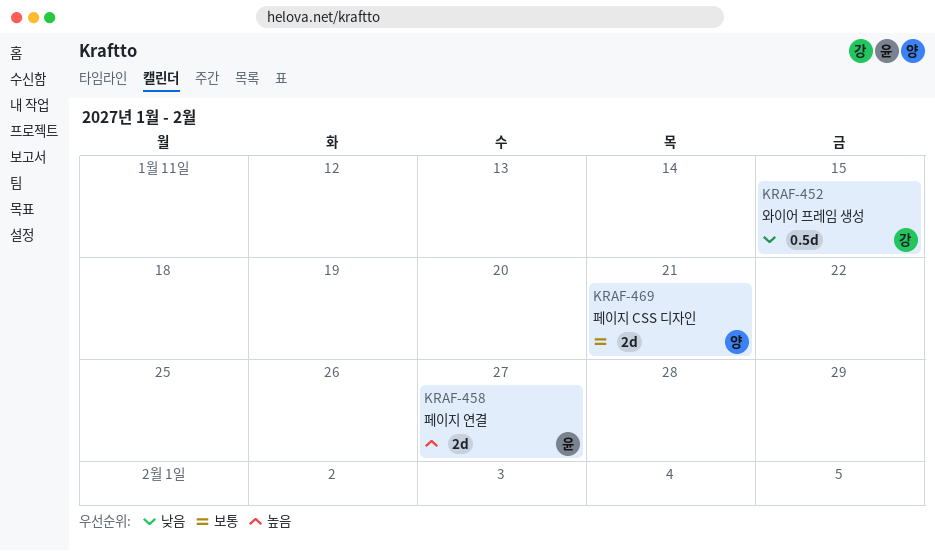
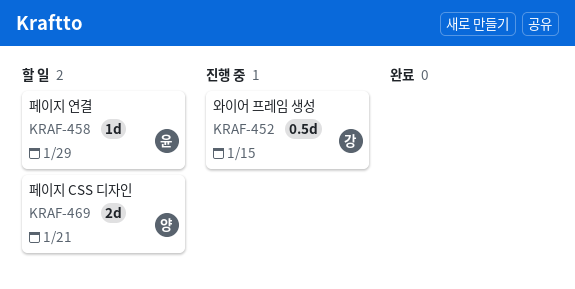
KRAF-458, estimate: 2d -> 1d
KRAF-458, due: Jan 27 -> Jan 29

